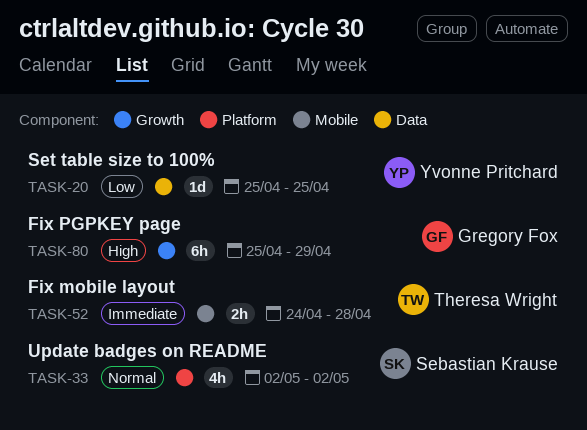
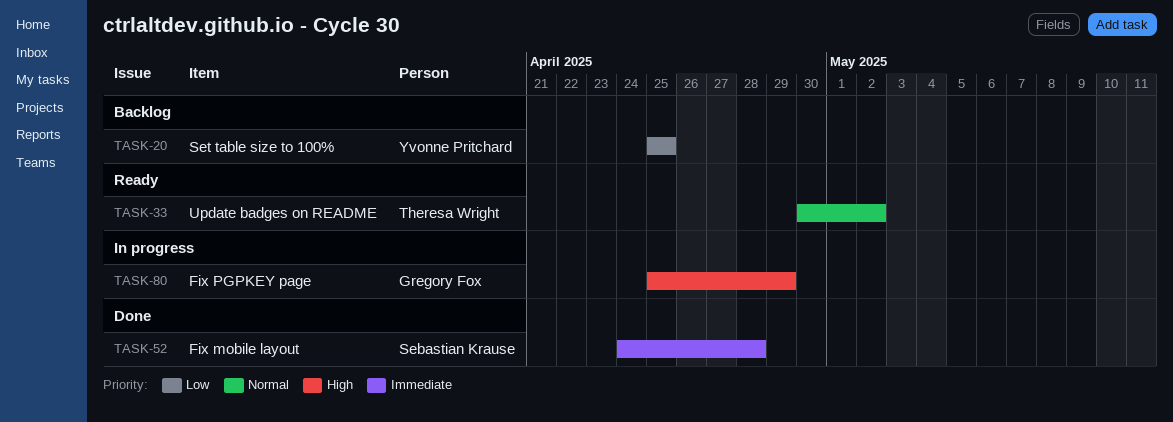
TASK-33, owner: Sebastian Krause -> Theresa Wright
TASK-33, start: May 2 -> Apr 30
TASK-52, owner: Theresa Wright -> Sebastian Krause

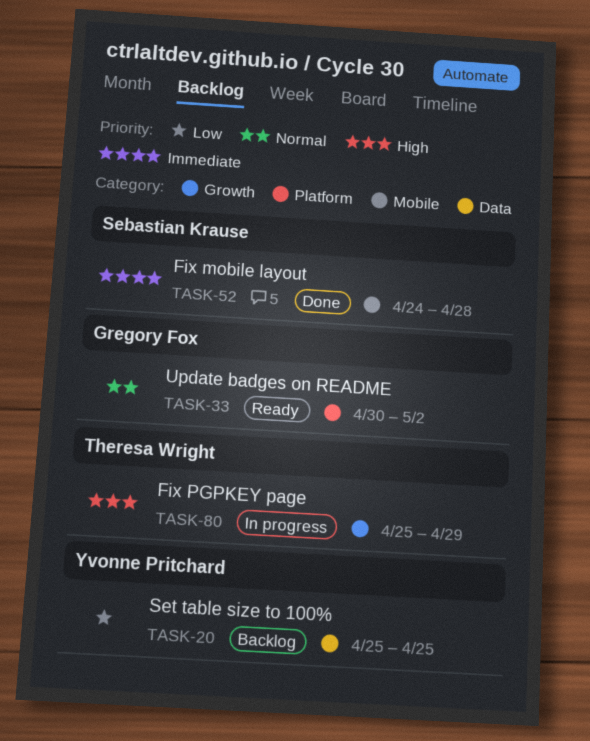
TASK-33, owner: Theresa Wright -> Gregory Fox
TASK-80, owner: Gregory Fox -> Theresa Wright

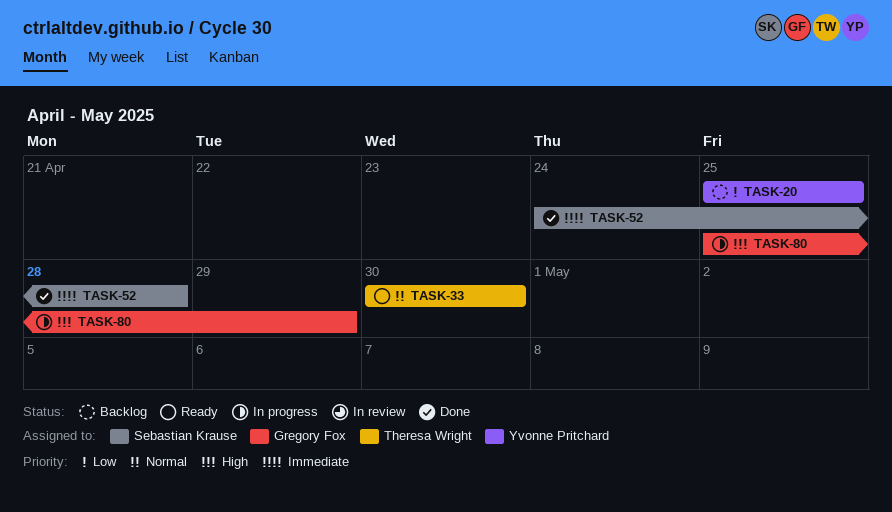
TASK-33, owner: Gregory Fox -> Theresa Wright
TASK-33, due: May 2 -> Apr 30
TASK-80, owner: Theresa Wright -> Gregory Fox

